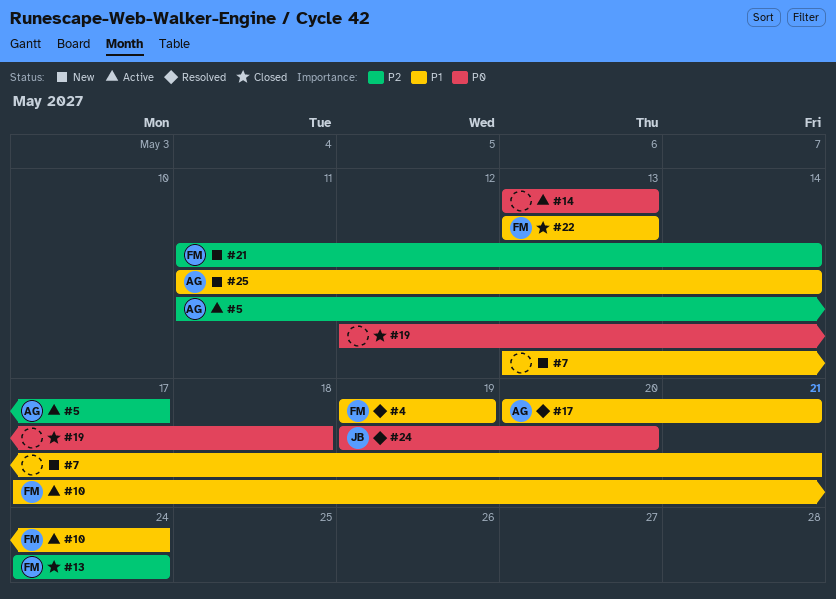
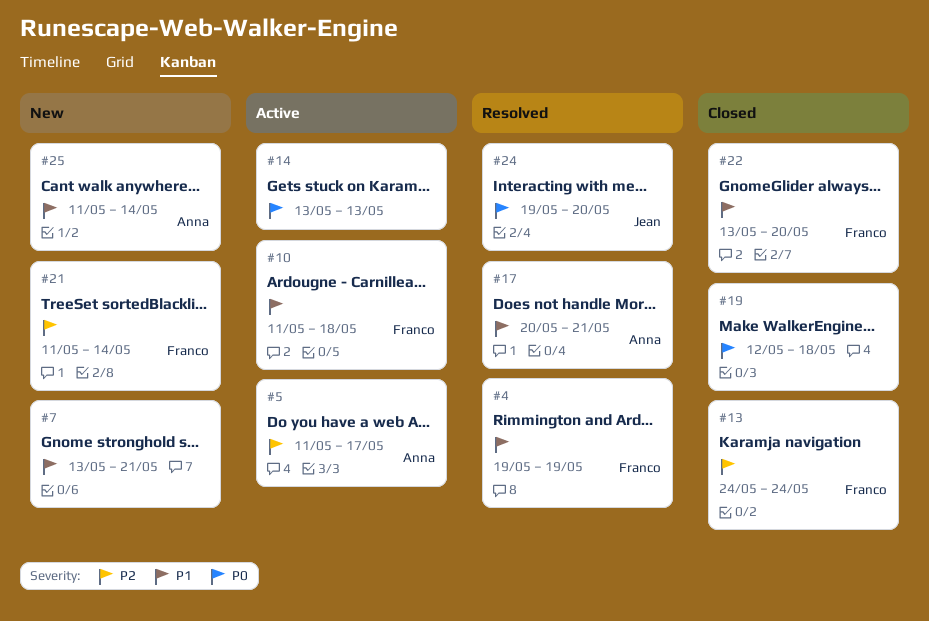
#10, start: May 17 -> May 11
#10, due: May 24 -> May 18
#22, due: May 13 -> May 20

